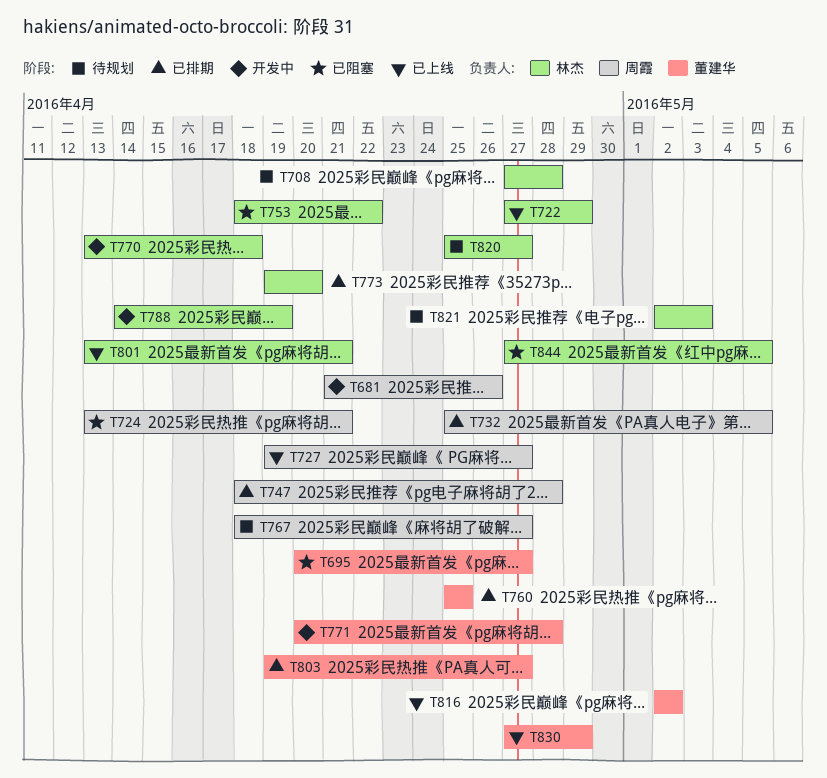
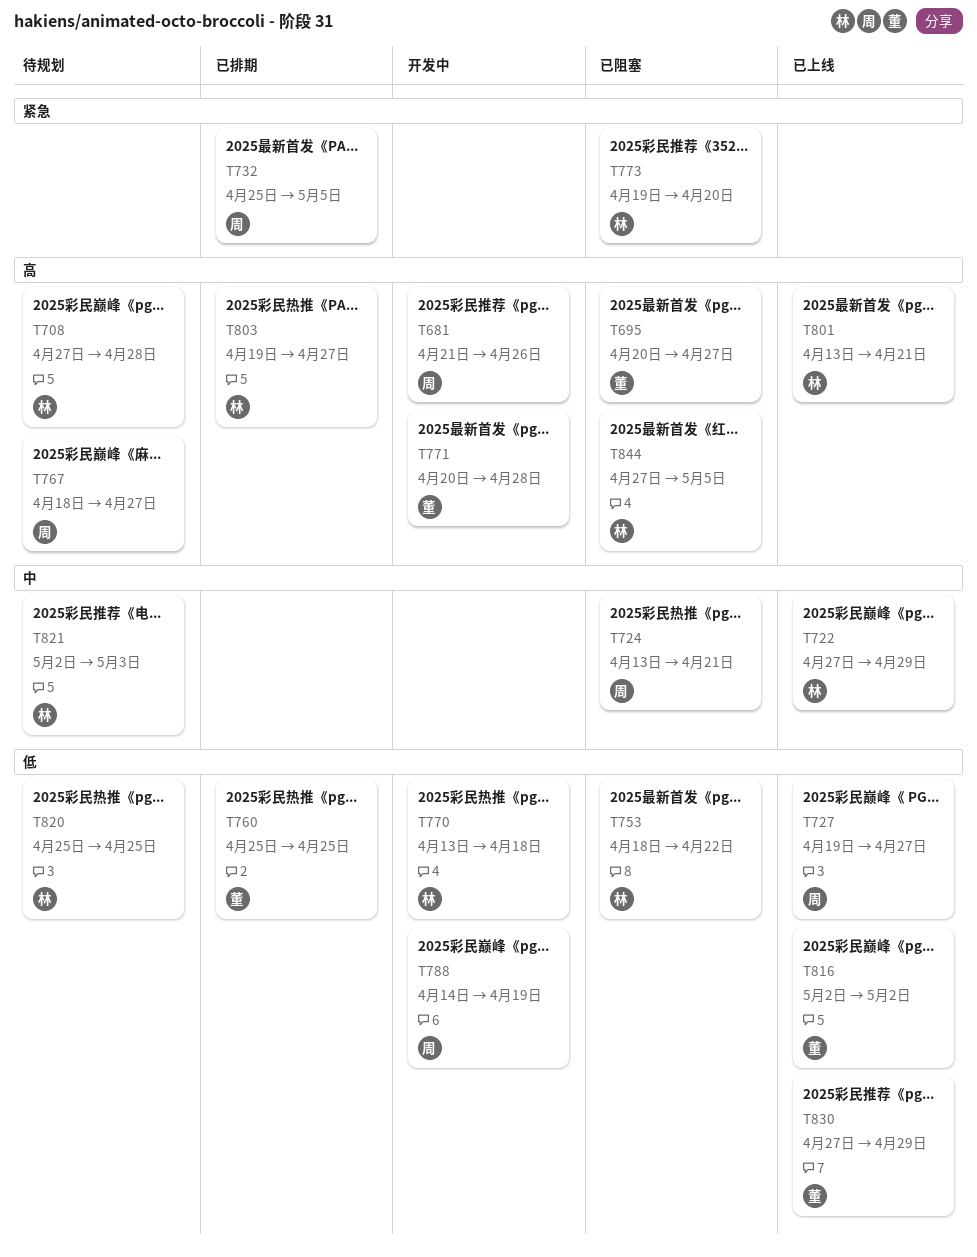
T747: present -> none
T773, status: 已排期 -> 已阻塞
T788, owner: 林杰 -> 周霞
T803, owner: 董建华 -> 林杰
T820, due: Apr 27 -> Apr 25

